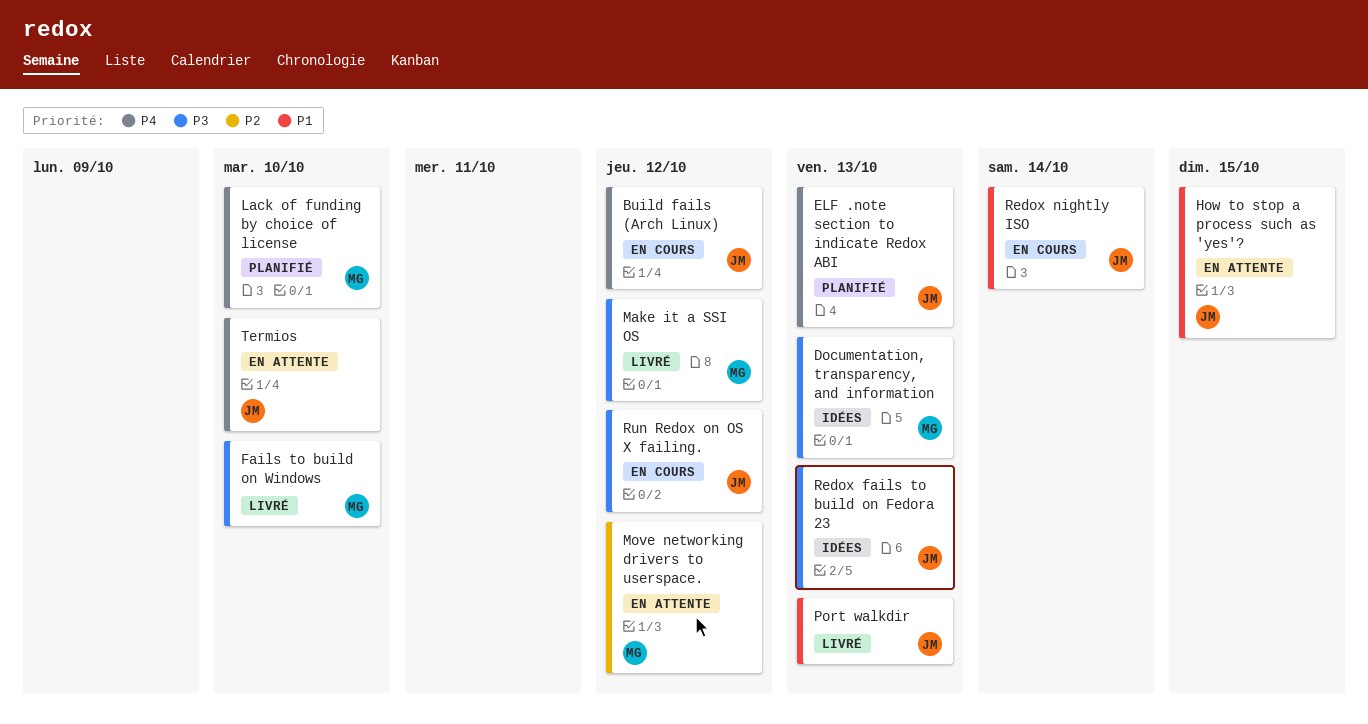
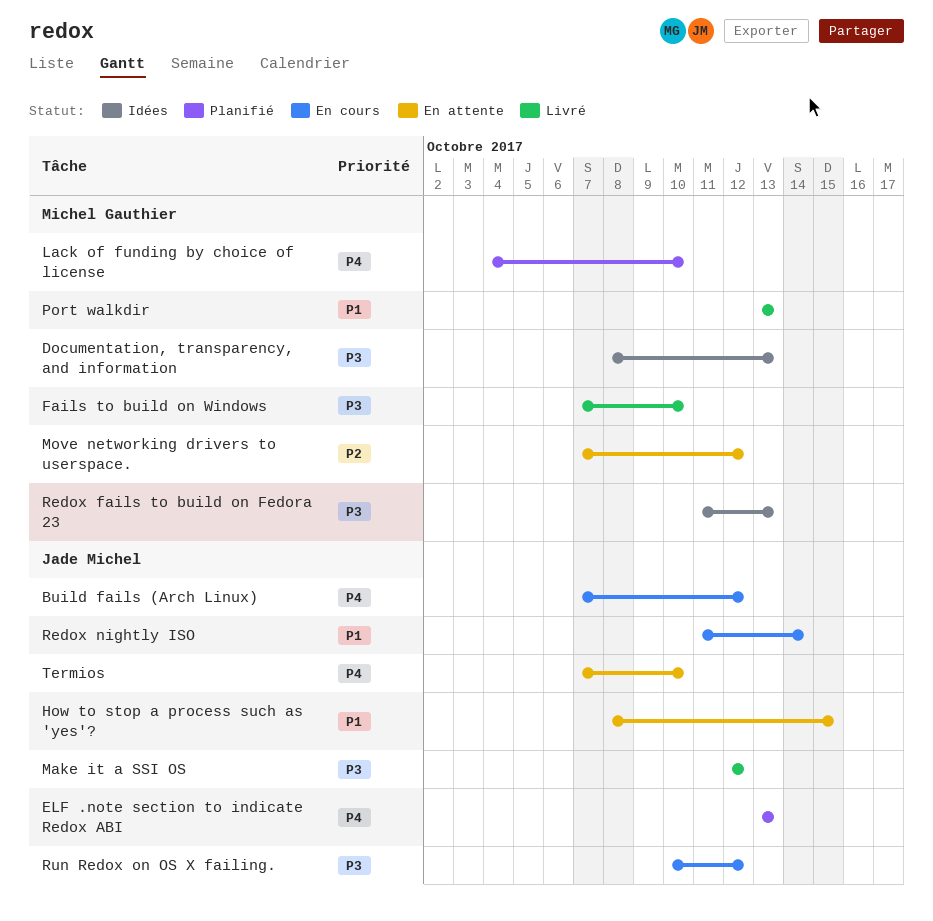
Make it a SSI OS, owner: Michel Gauthier -> Jade Michel
Port walkdir, owner: Jade Michel -> Michel Gauthier
Redox fails to build on Fedora 23, owner: Jade Michel -> Michel Gauthier

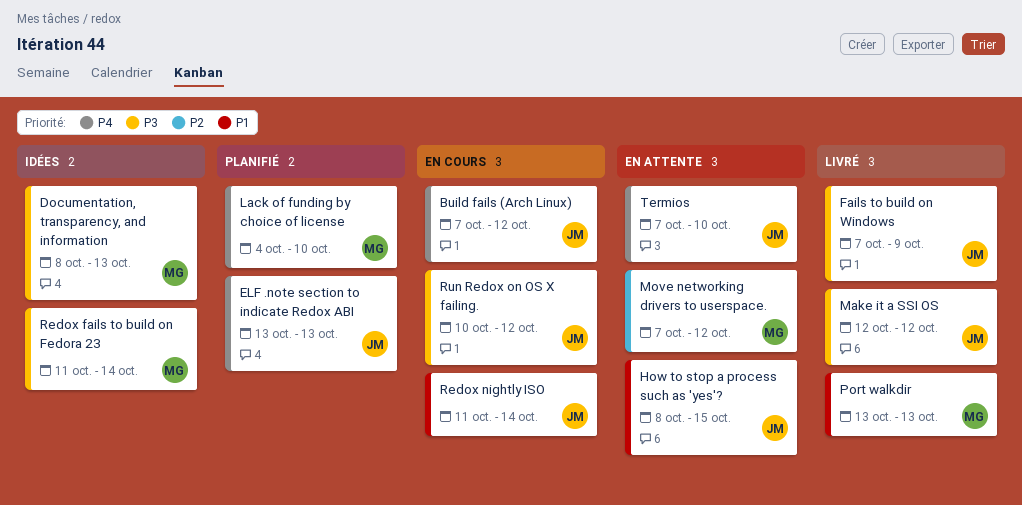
Fails to build on Windows, owner: Michel Gauthier -> Jade Michel
Fails to build on Windows, due: Oct 10 -> Oct 9
Redox fails to build on Fedora 23, due: Oct 13 -> Oct 14

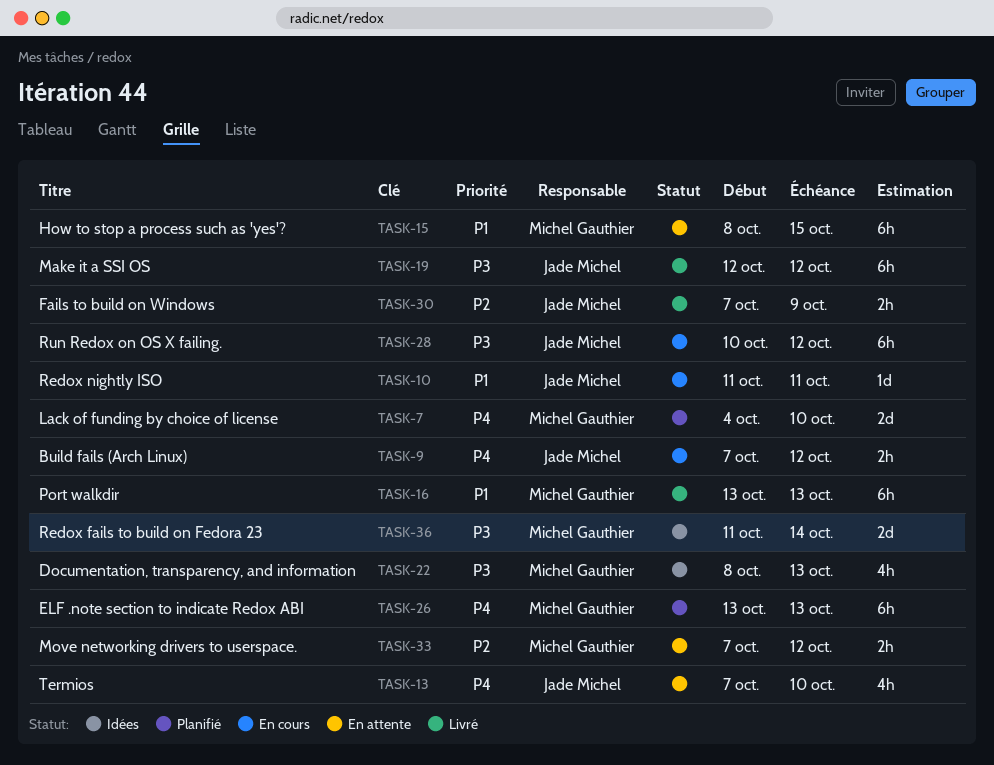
ELF .note section to indicate Redox ABI, owner: Jade Michel -> Michel Gauthier
Fails to build on Windows, priority: P3 -> P2
How to stop a process such as 'yes'?, owner: Jade Michel -> Michel Gauthier
Redox nightly ISO, due: Oct 14 -> Oct 11

